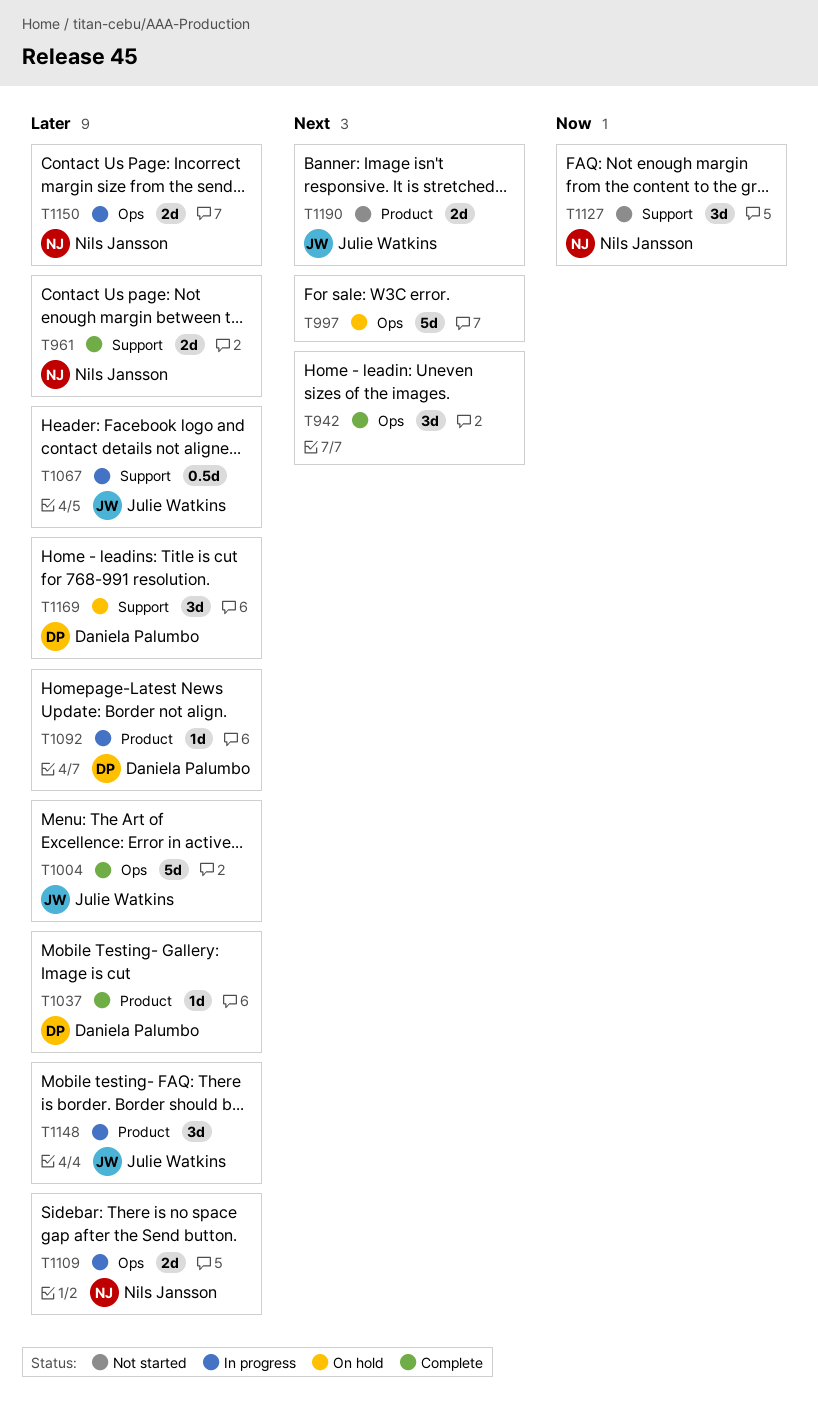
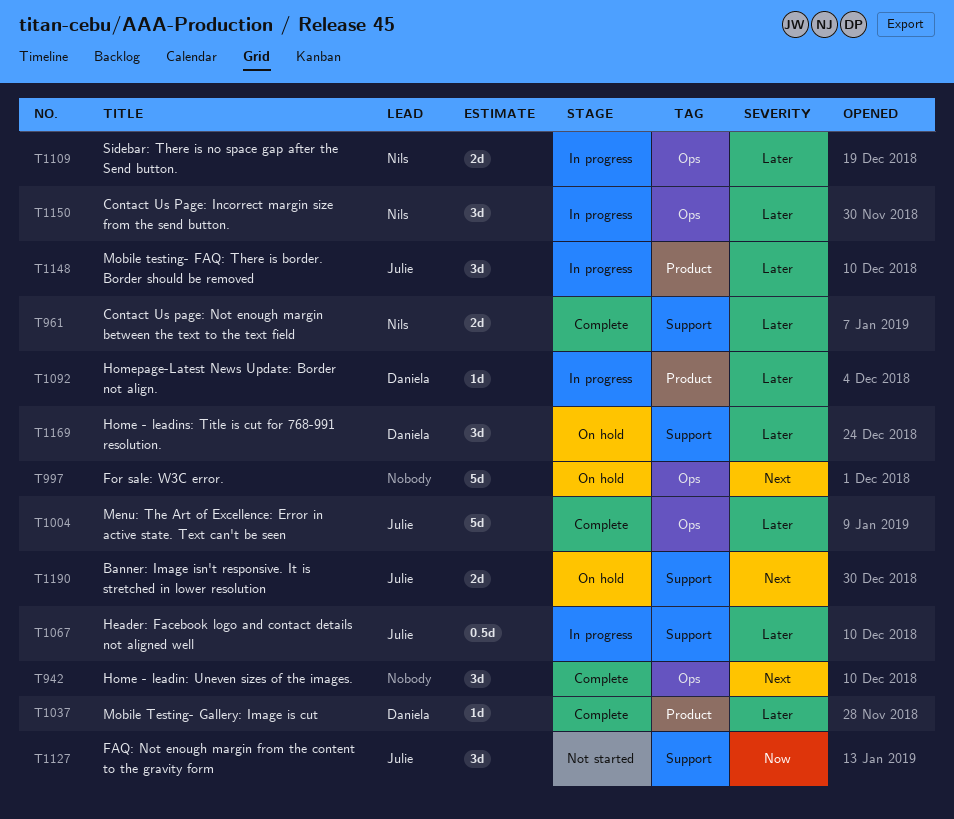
T1127, owner: Nils Jansson -> Julie Watkins
T1150, estimate: 2d -> 3d
T1190, status: Not started -> On hold
T1190, label: Product -> Support

